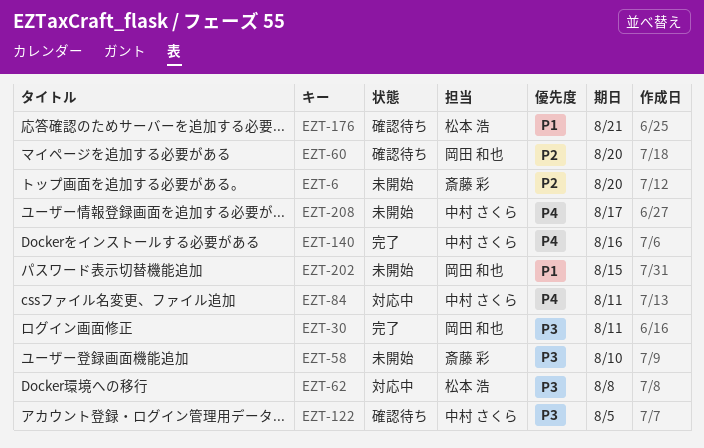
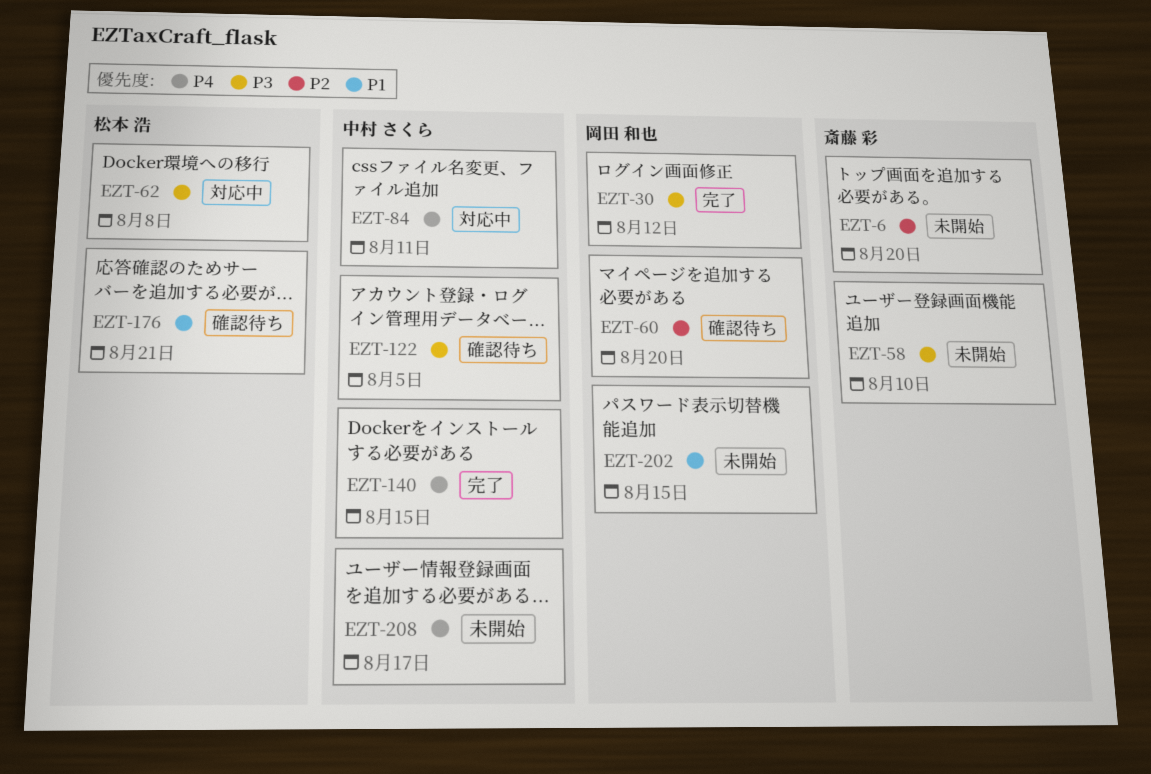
EZT-30, due: Aug 11 -> Aug 12
EZT-140, due: Aug 16 -> Aug 15

